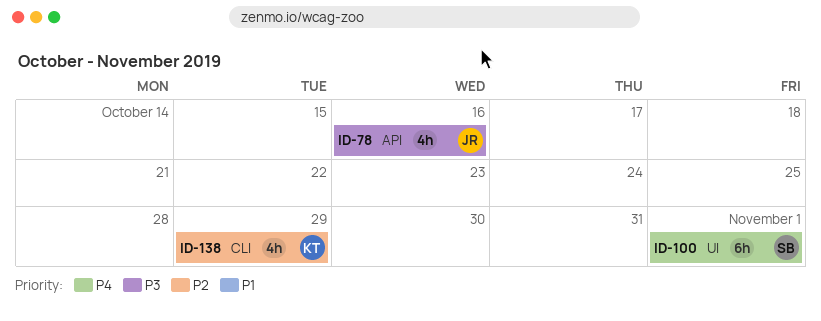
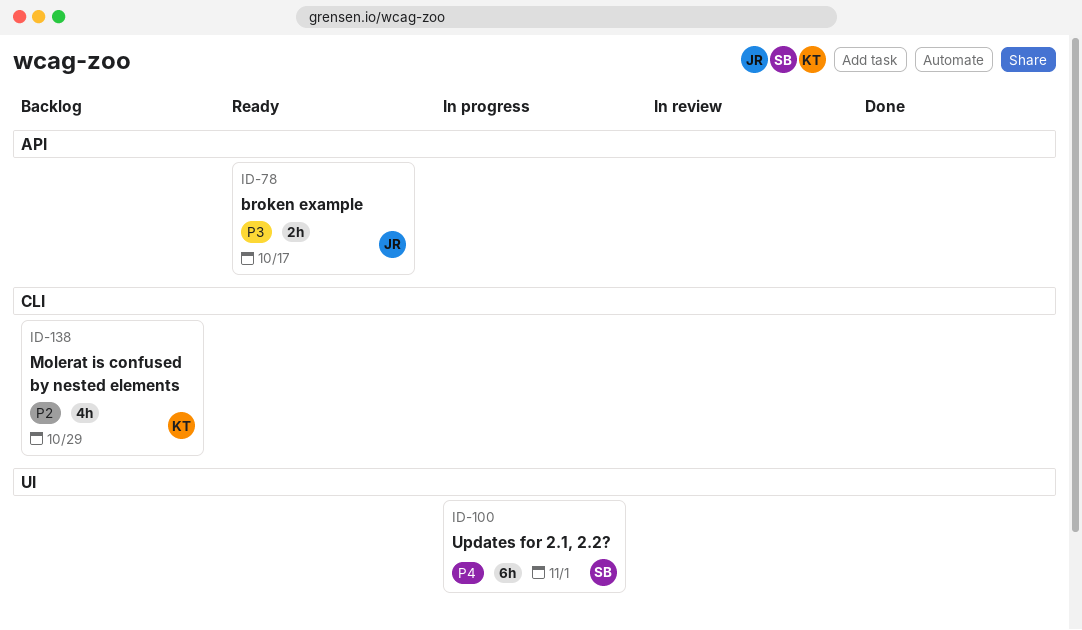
ID-78, estimate: 4h -> 2h
ID-78, due: Oct 16 -> Oct 17

